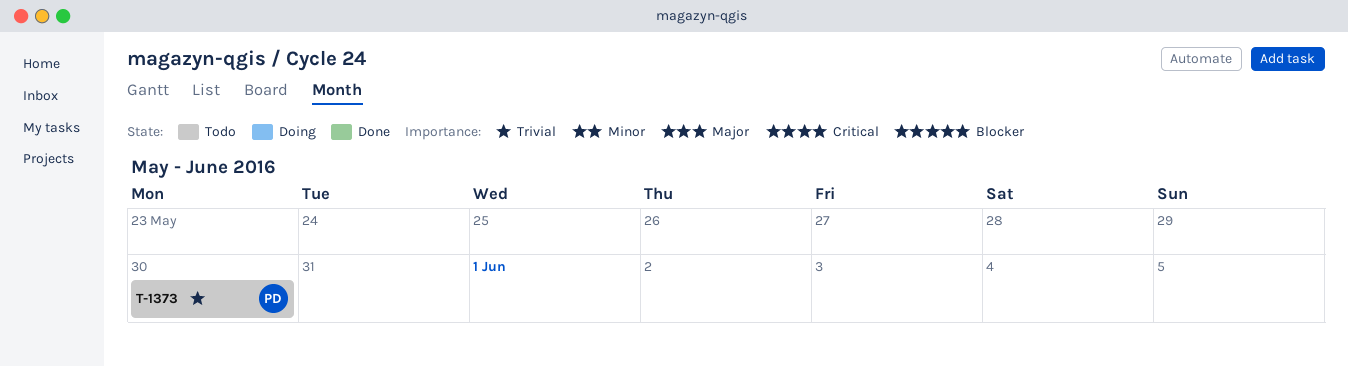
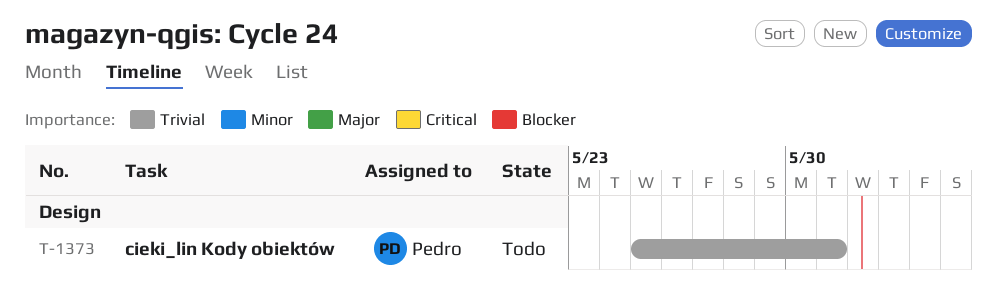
T-1373, due: May 30 -> May 31

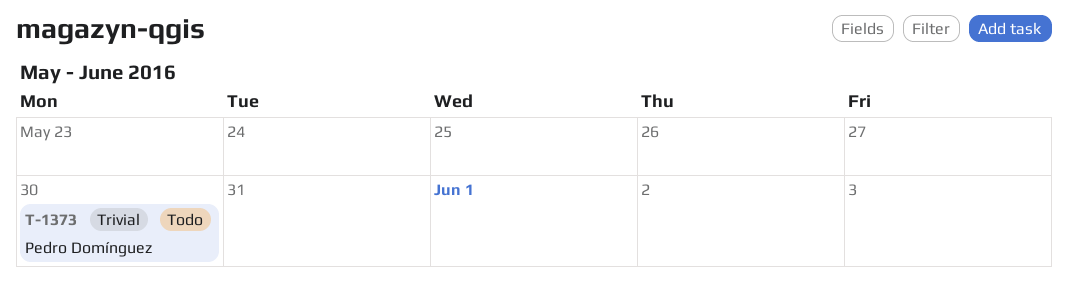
T-1373, due: May 31 -> May 30

